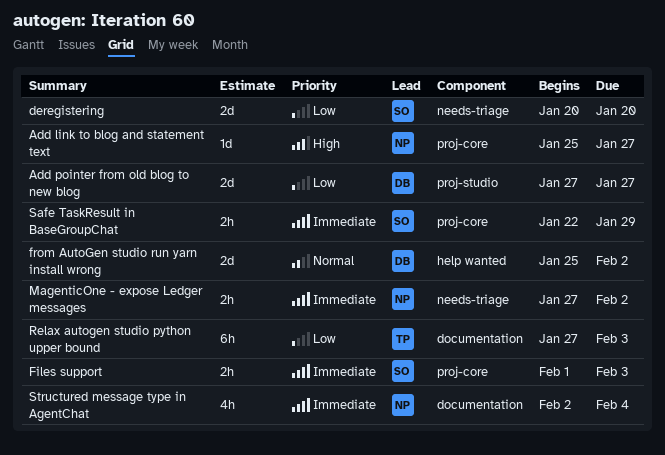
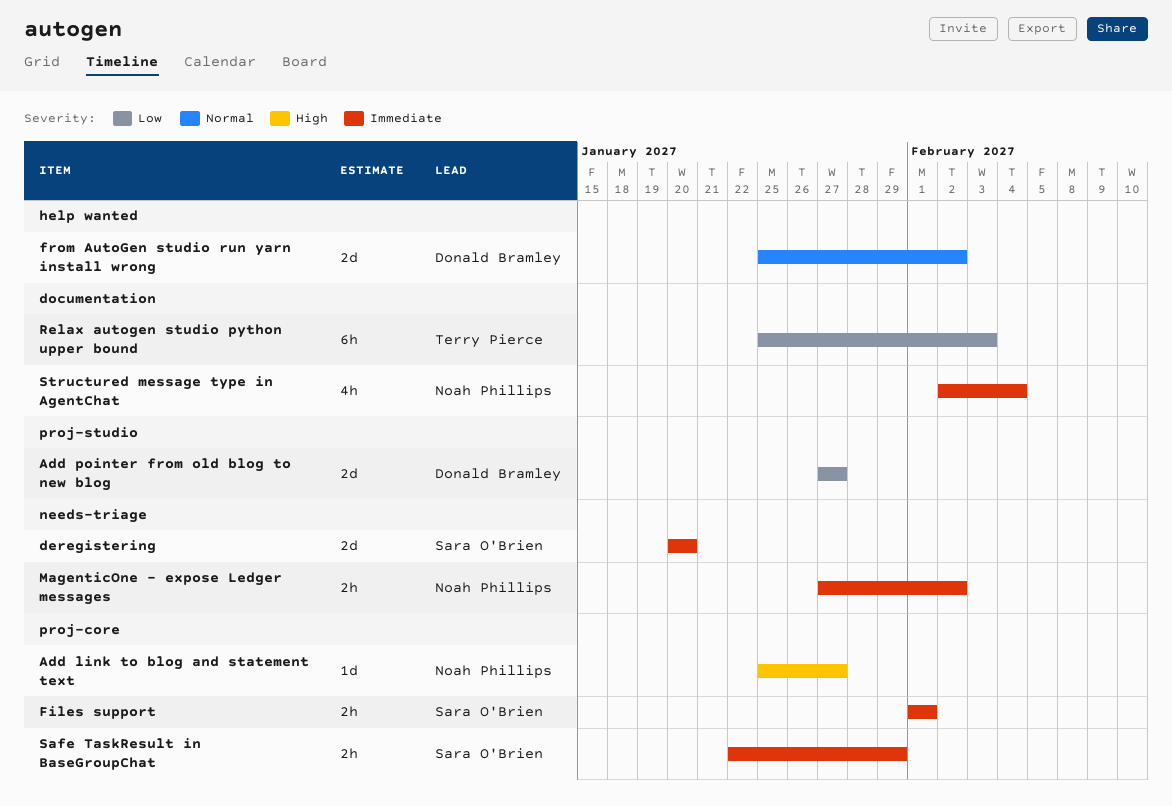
deregistering, priority: Low -> Immediate
Files support, due: Feb 3 -> Feb 1
Relax autogen studio python upper bound, start: Jan 27 -> Jan 25

